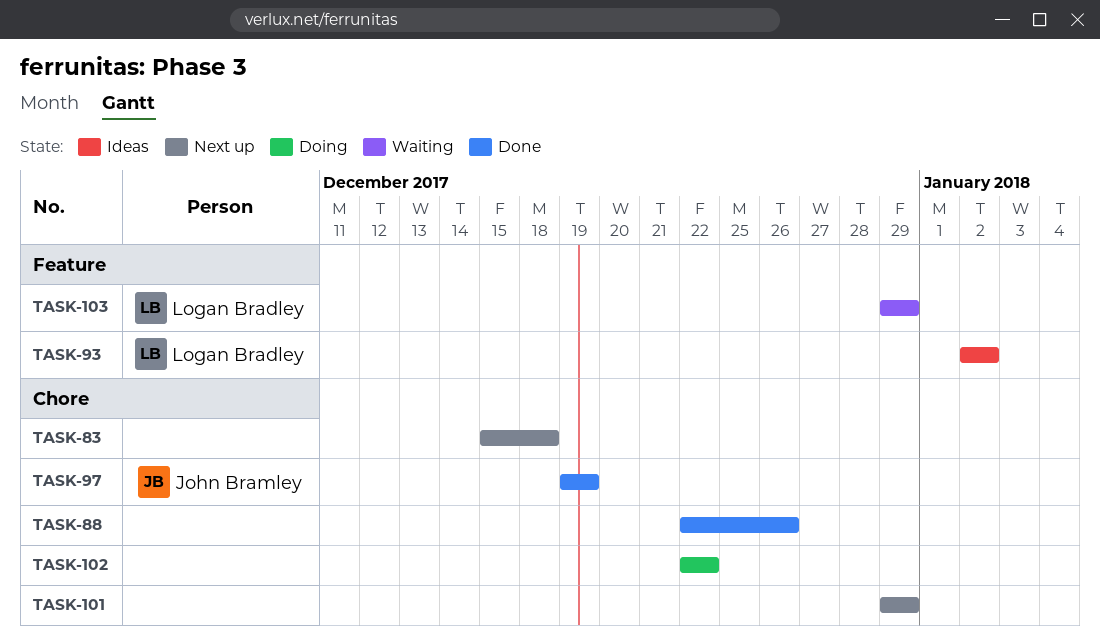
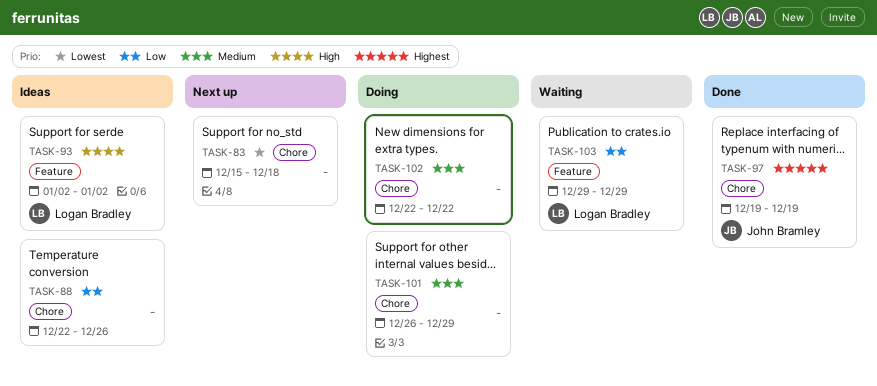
TASK-88, status: Done -> Ideas
TASK-101, status: Next up -> Doing
TASK-101, start: Dec 29 -> Dec 26

